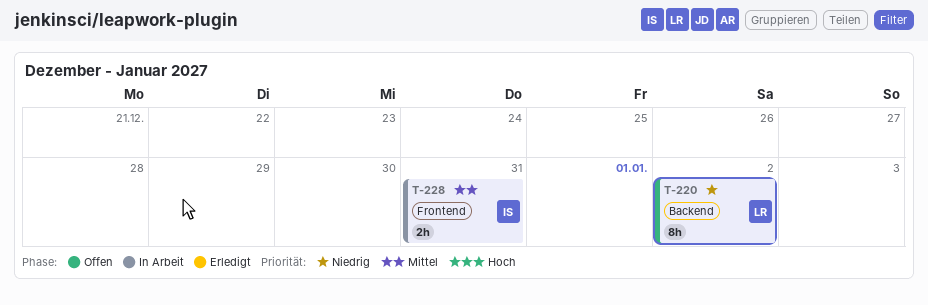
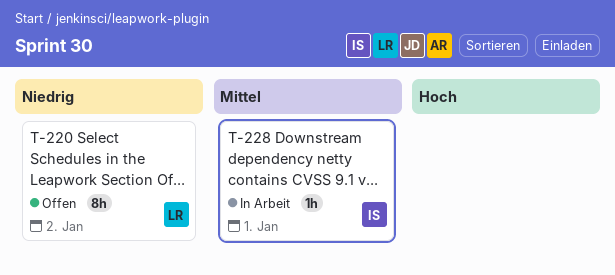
T-228, estimate: 2h -> 1h
T-228, due: Dec 31 -> Jan 1

